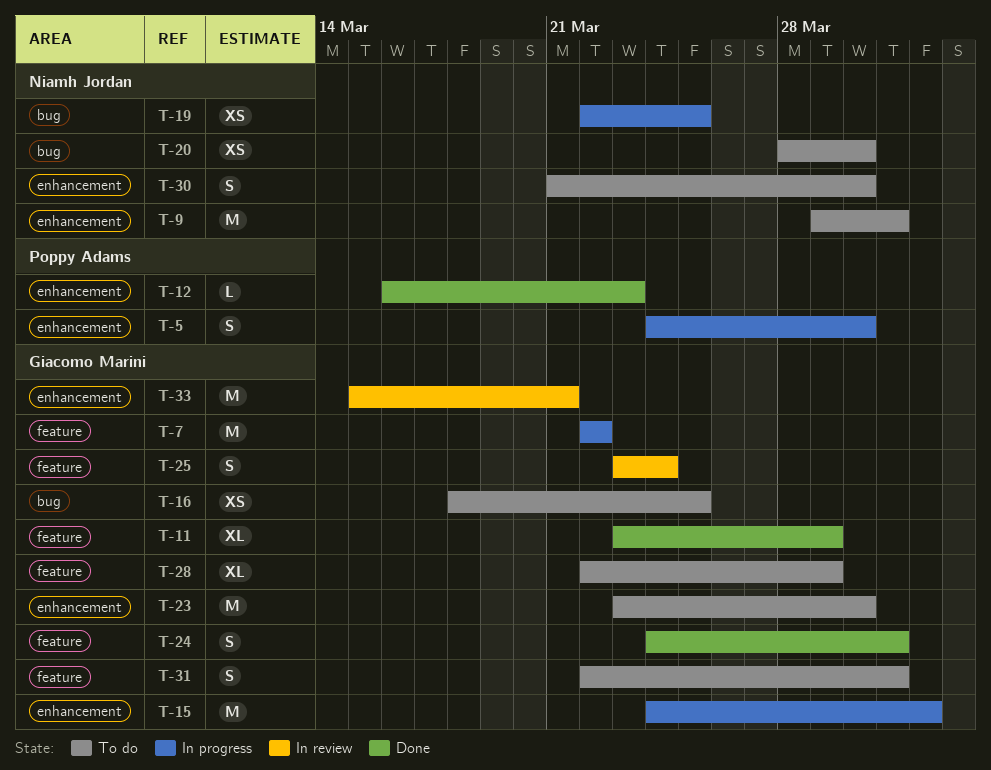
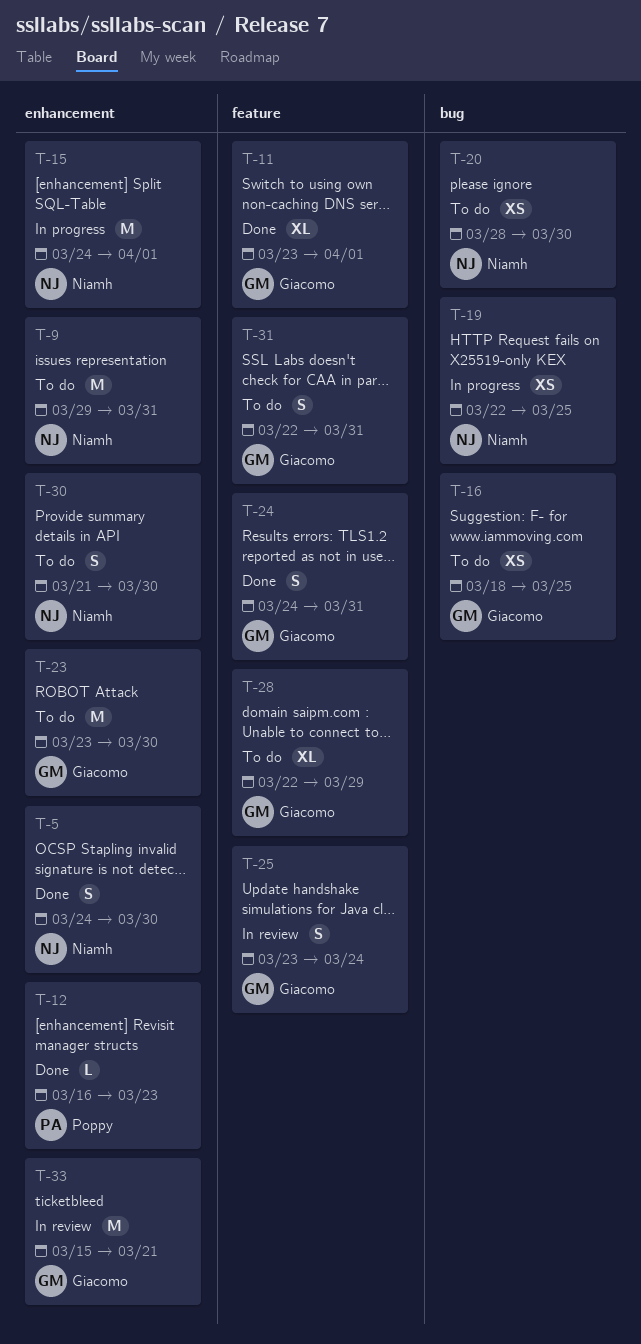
T-5, status: In progress -> Done
T-5, owner: Poppy Adams -> Niamh Jordan
T-7: present -> none
T-11, due: Mar 29 -> Apr 1
T-15, owner: Giacomo Marini -> Niamh Jordan

